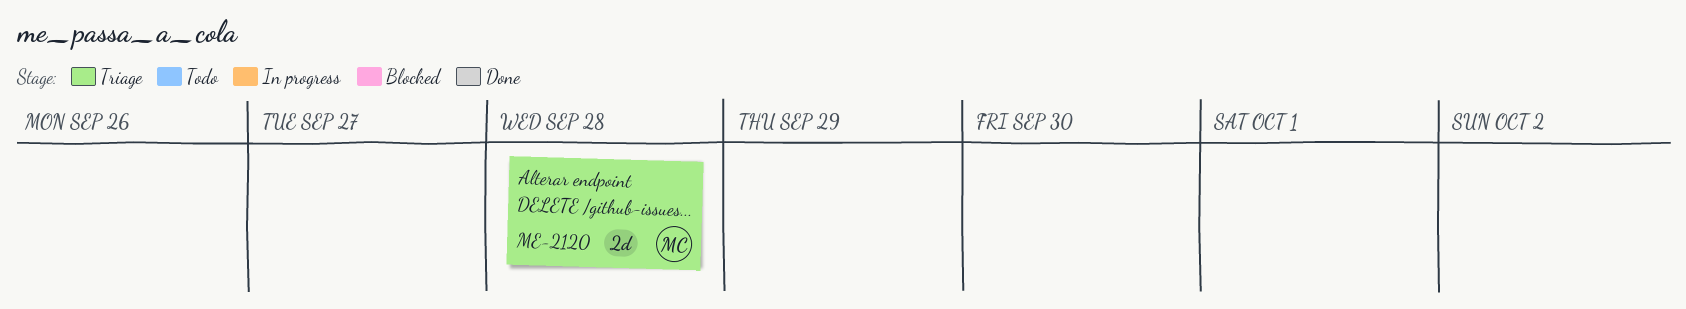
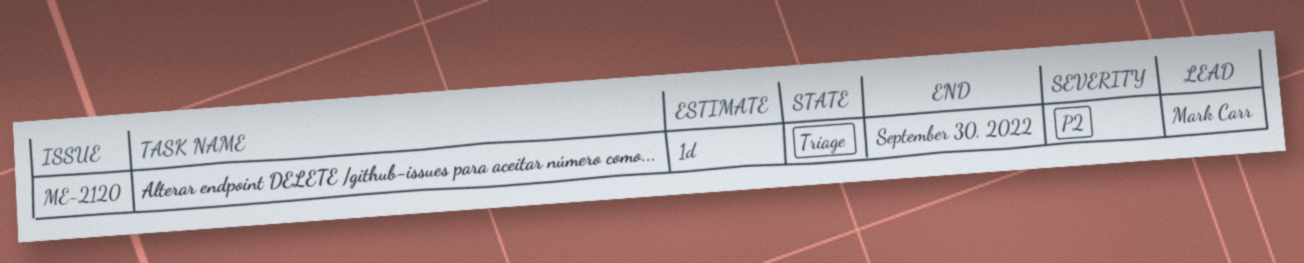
ME-2120, estimate: 2d -> 1d
ME-2120, due: Sep 28 -> Sep 30

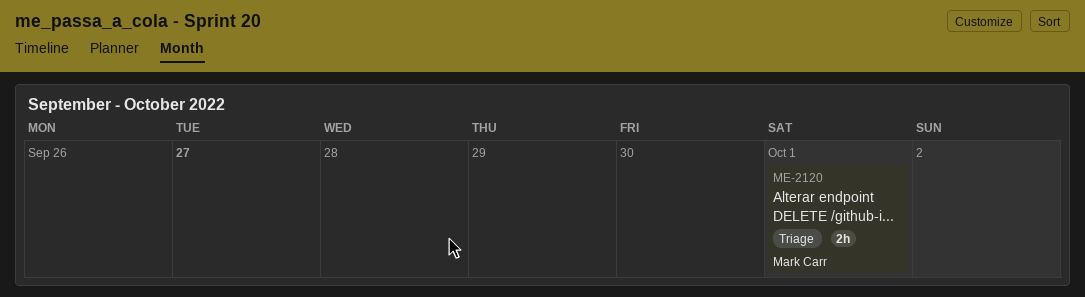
ME-2120, estimate: 1d -> 2h
ME-2120, due: Sep 30 -> Oct 1

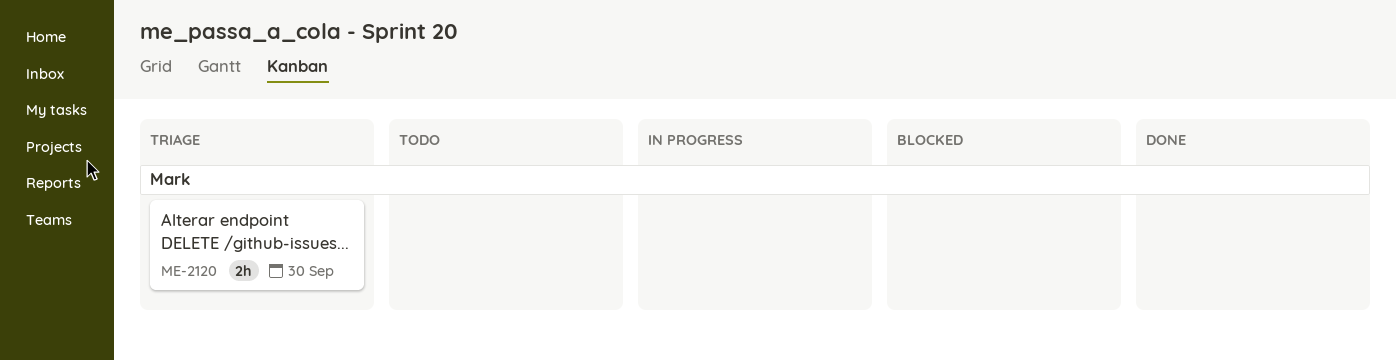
ME-2120, due: Oct 1 -> Sep 30

